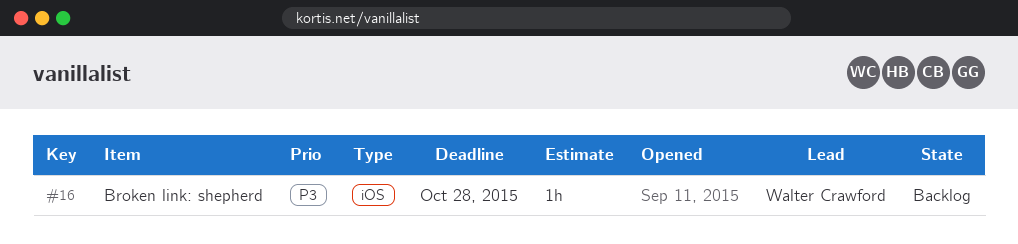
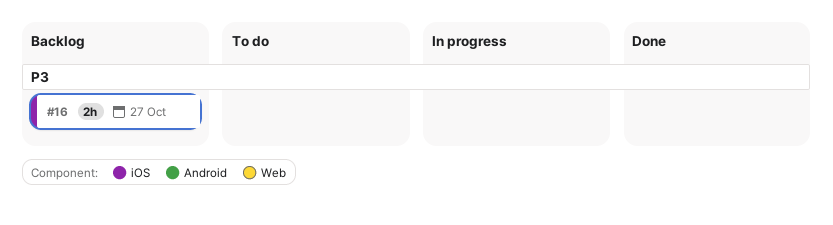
#16, estimate: 1h -> 2h
#16, due: Oct 28 -> Oct 27

